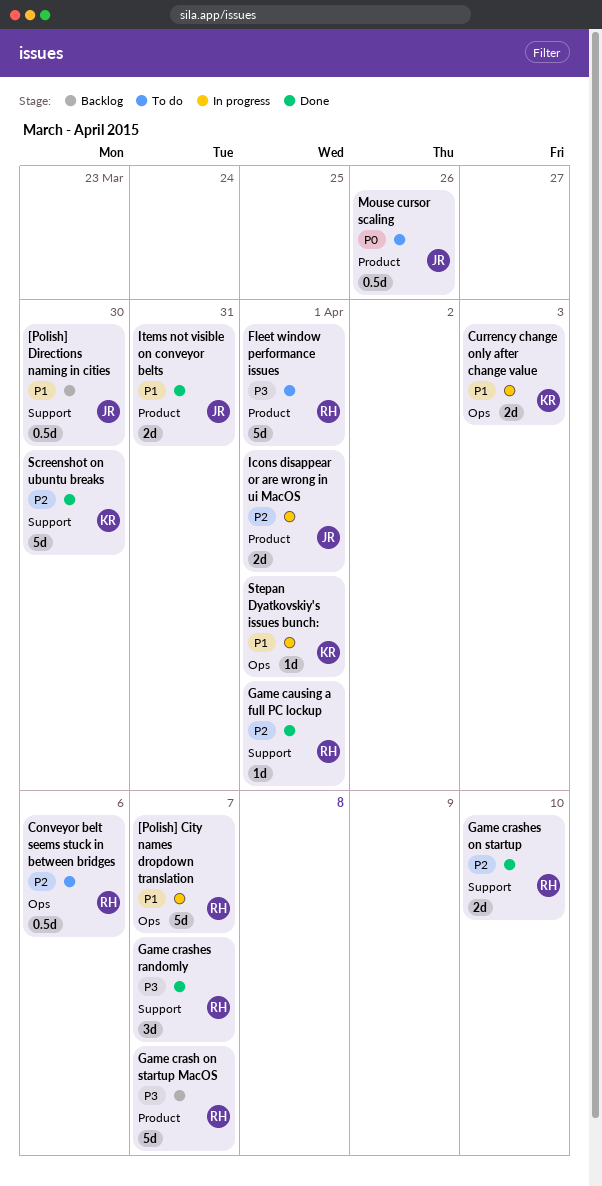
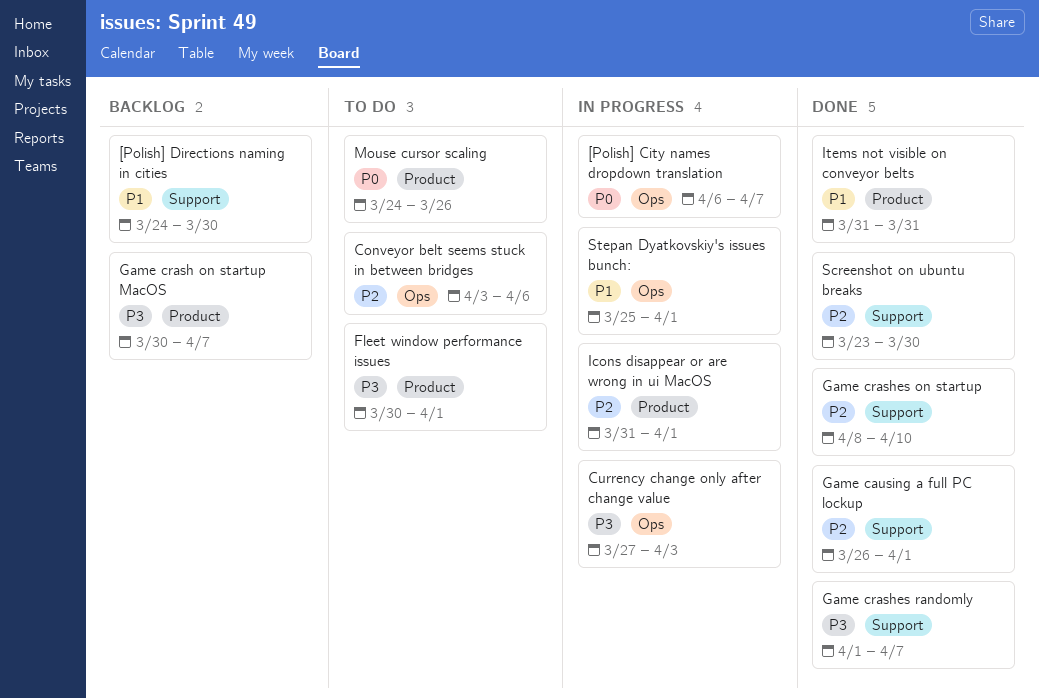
[Polish] City names dropdown translation, priority: P1 -> P0
Currency change only after change value, priority: P1 -> P3

